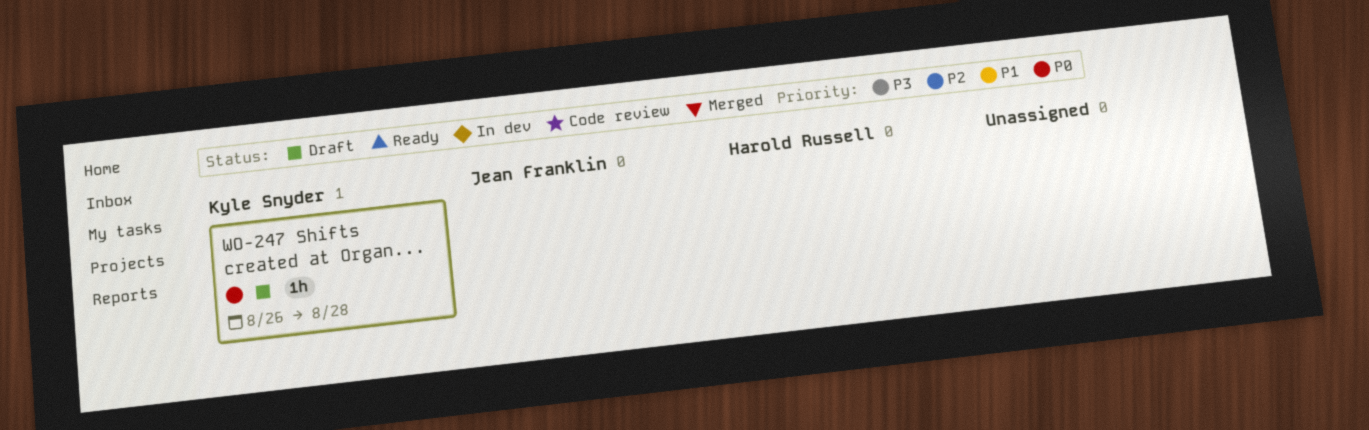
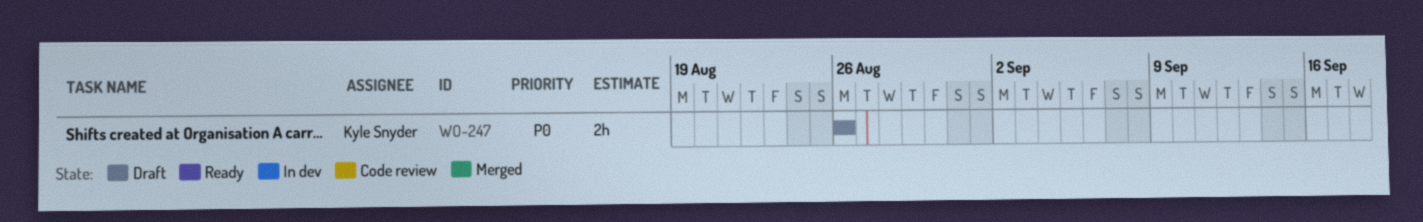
WO-247, estimate: 1h -> 2h
WO-247, due: Aug 28 -> Aug 26

